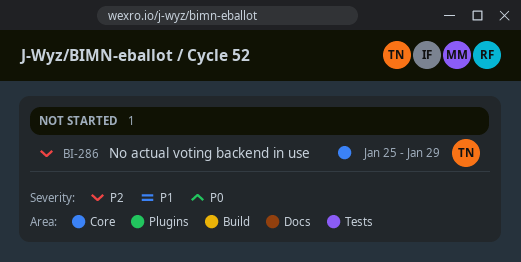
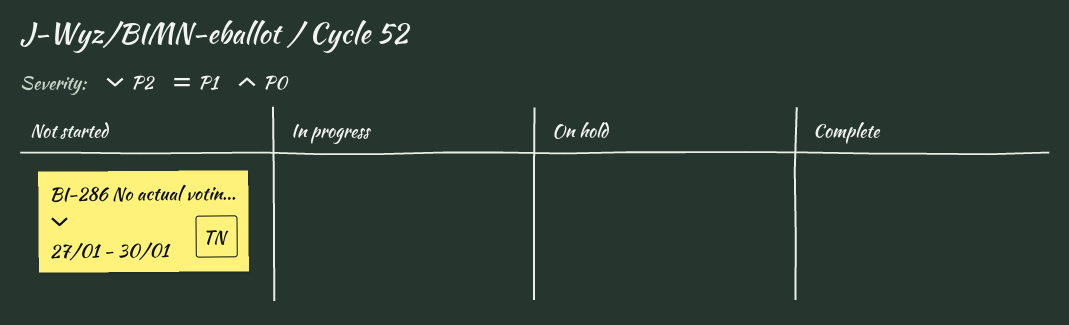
BI-286, start: Jan 25 -> Jan 27
BI-286, due: Jan 29 -> Jan 30

